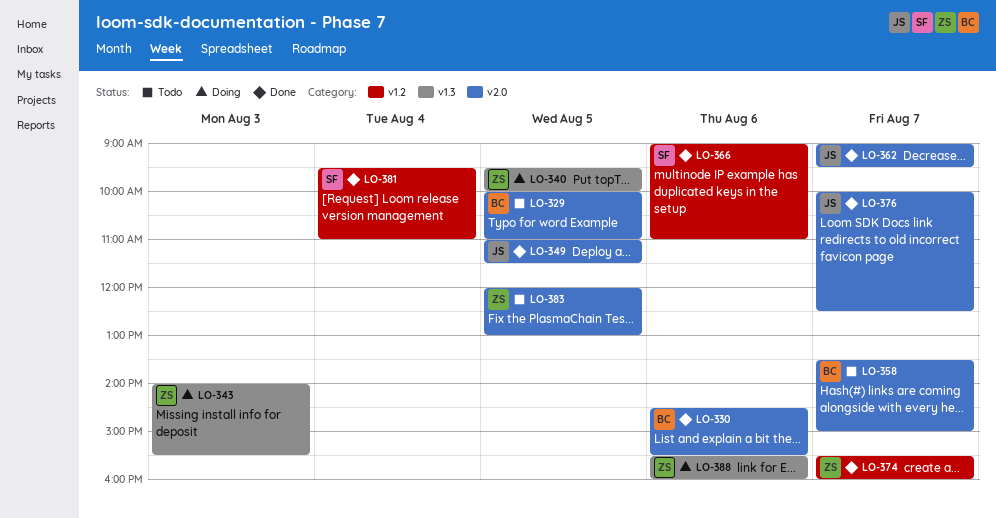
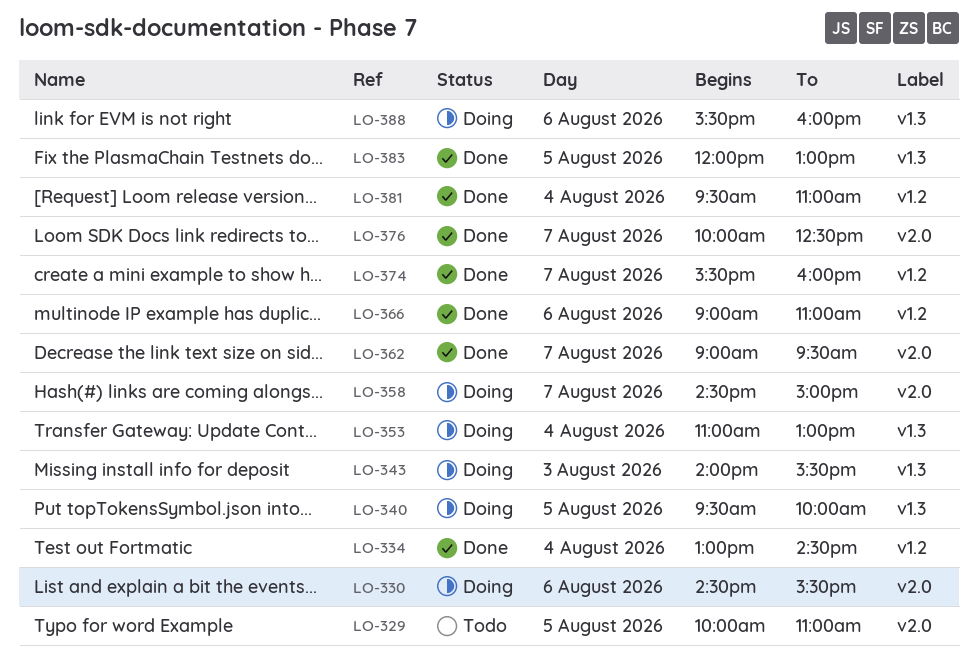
LO-330, status: Done -> Doing
LO-334: none -> present
LO-349: present -> none
LO-353: none -> present
LO-358, status: Todo -> Doing
LO-358, begins: 13:30 -> 14:30
LO-383, status: Todo -> Done
LO-383, label: v2.0 -> v1.3

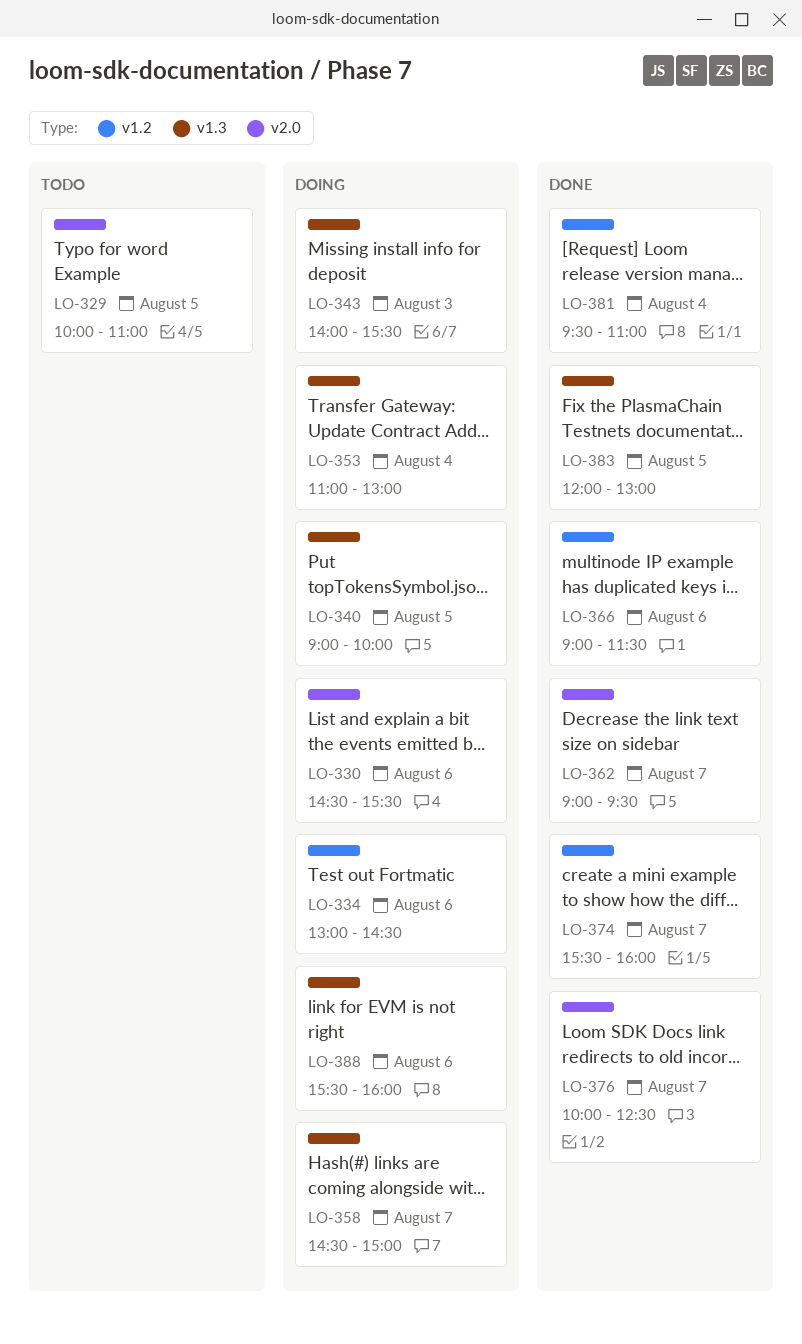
LO-334, status: Done -> Doing
LO-334, day: Aug 4 -> Aug 6
LO-340, begins: 09:30 -> 09:00
LO-358, label: v2.0 -> v1.3
LO-366, ends: 11:00 -> 11:30

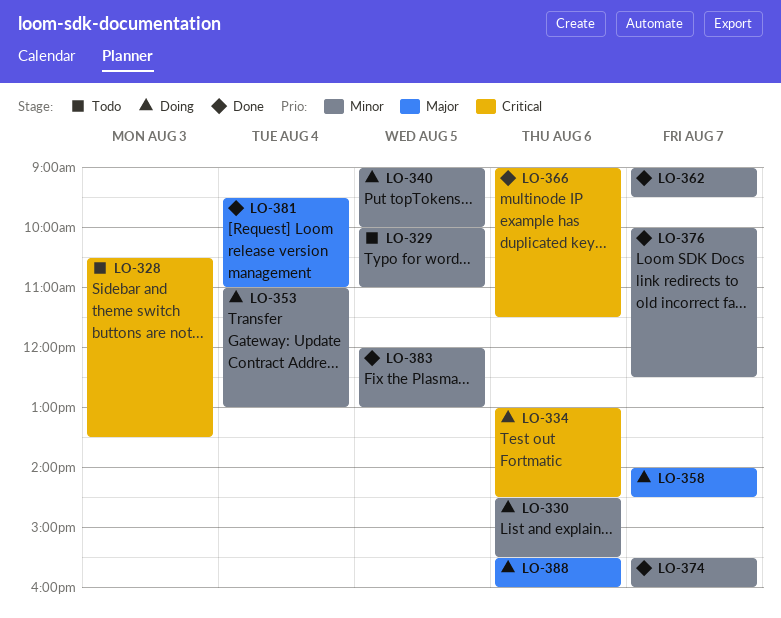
LO-328: none -> present
LO-343: present -> none
LO-358, begins: 14:30 -> 14:00
LO-358, ends: 15:00 -> 14:30

